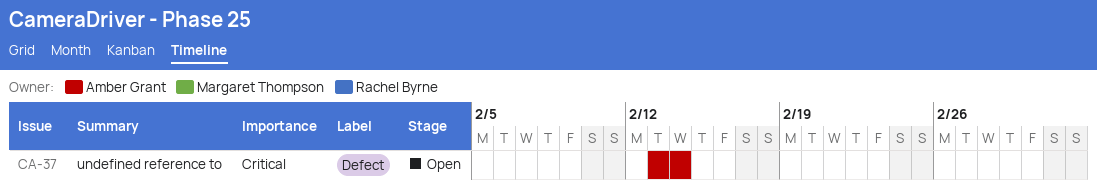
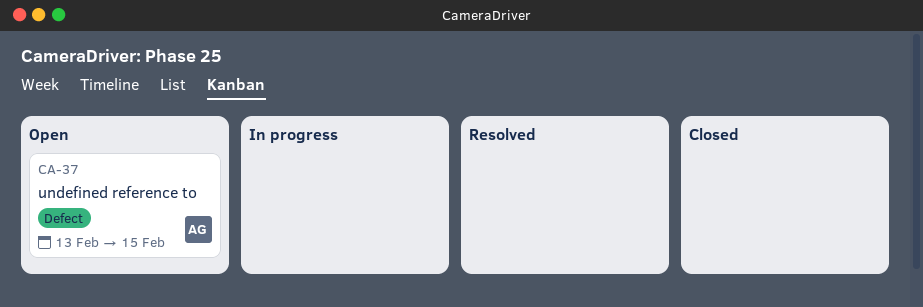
CA-37, due: Feb 14 -> Feb 15

